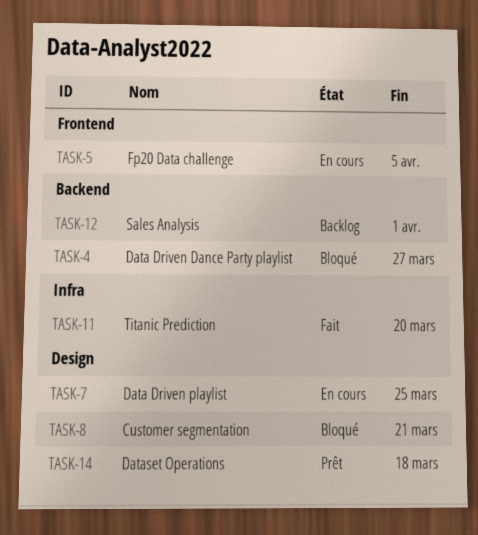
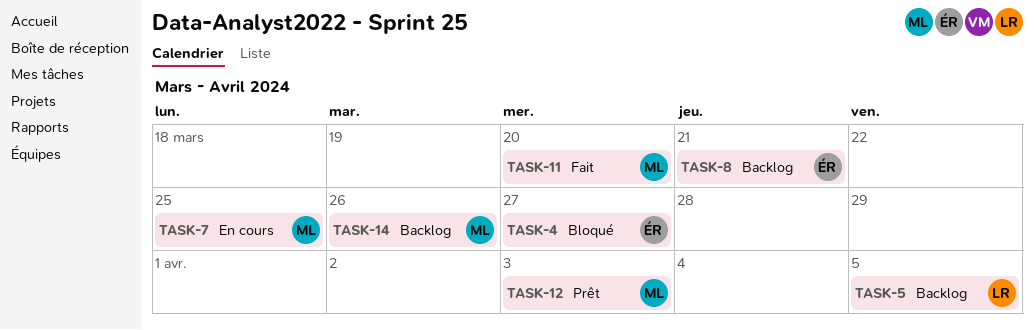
TASK-5, status: En cours -> Backlog
TASK-8, status: Bloqué -> Backlog
TASK-12, status: Backlog -> Prêt
TASK-12, due: Apr 1 -> Apr 3
TASK-14, status: Prêt -> Backlog
TASK-14, due: Mar 18 -> Mar 26

